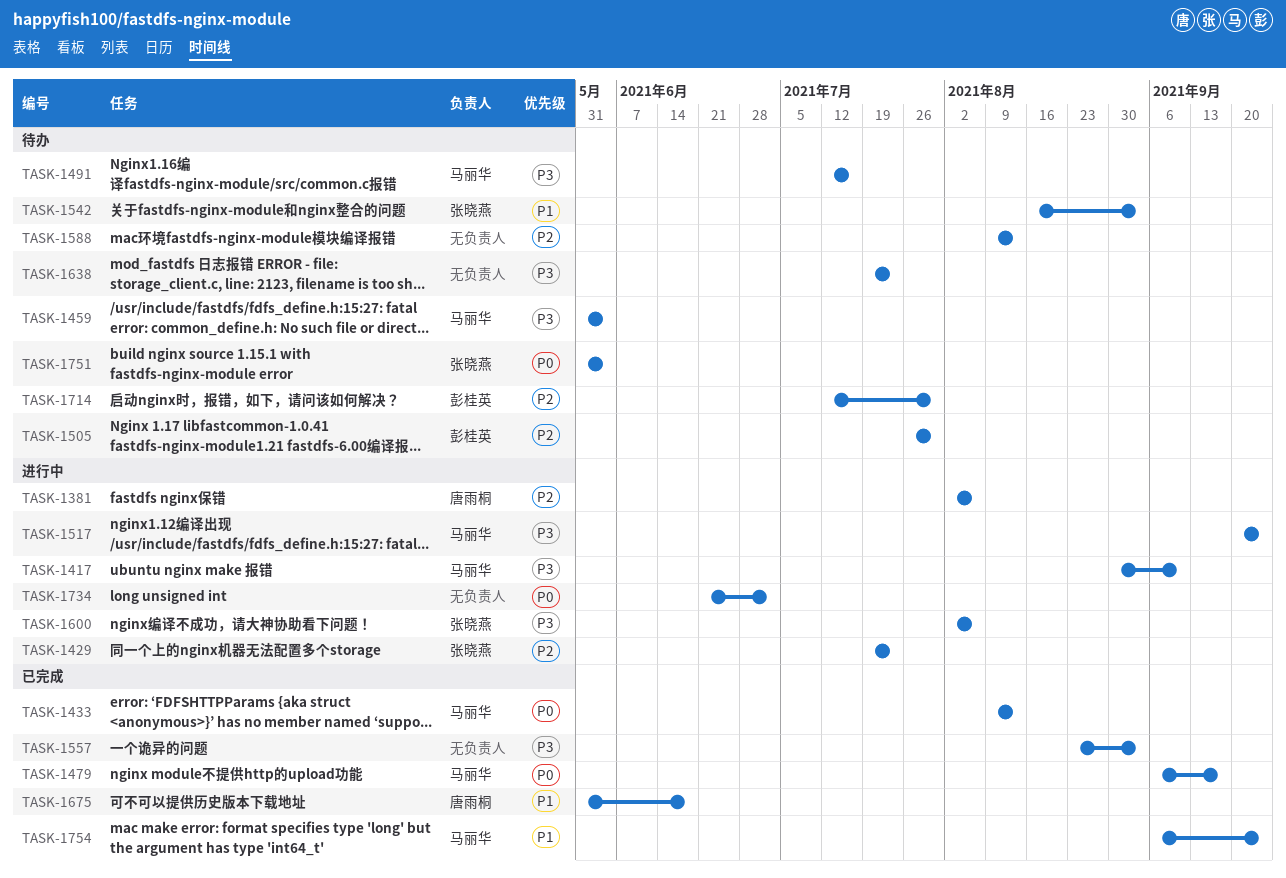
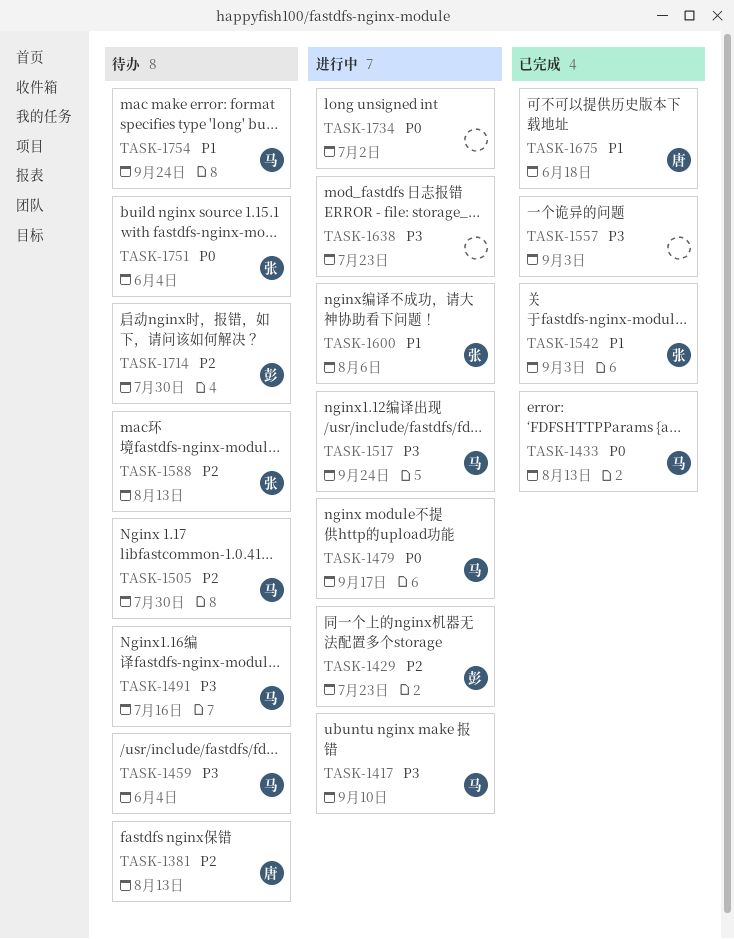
TASK-1381, status: 进行中 -> 待办
TASK-1381, due: Aug 6 -> Aug 13
TASK-1429, owner: 张晓燕 -> 彭桂英
TASK-1479, status: 已完成 -> 进行中
TASK-1505, owner: 彭桂英 -> 马丽华
TASK-1542, status: 待办 -> 已完成
TASK-1588, owner: none -> 张晓燕
TASK-1600, priority: P3 -> P1
TASK-1638, status: 待办 -> 进行中
TASK-1754, status: 已完成 -> 待办

